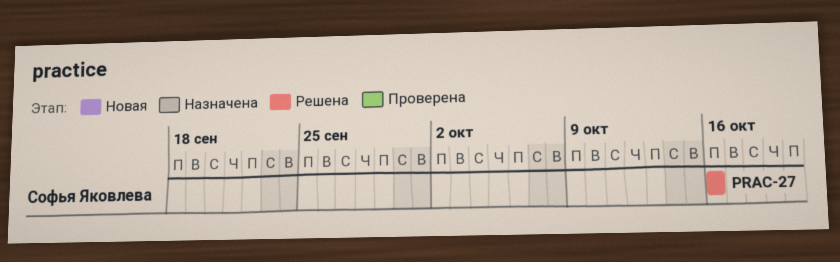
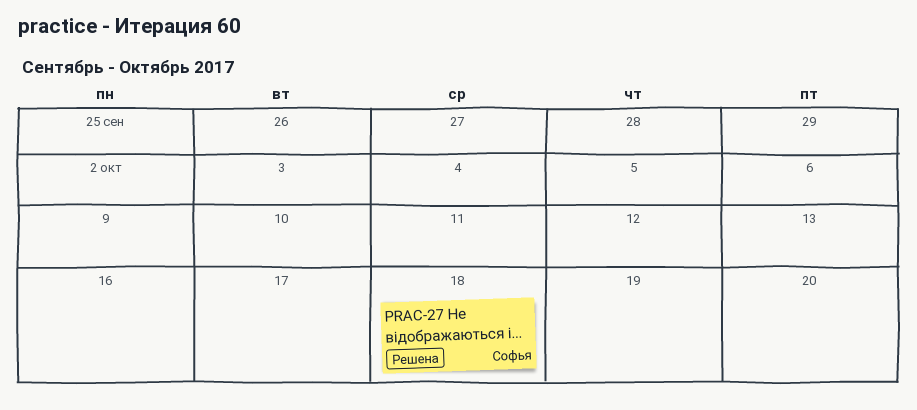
PRAC-27, due: Oct 16 -> Oct 18

